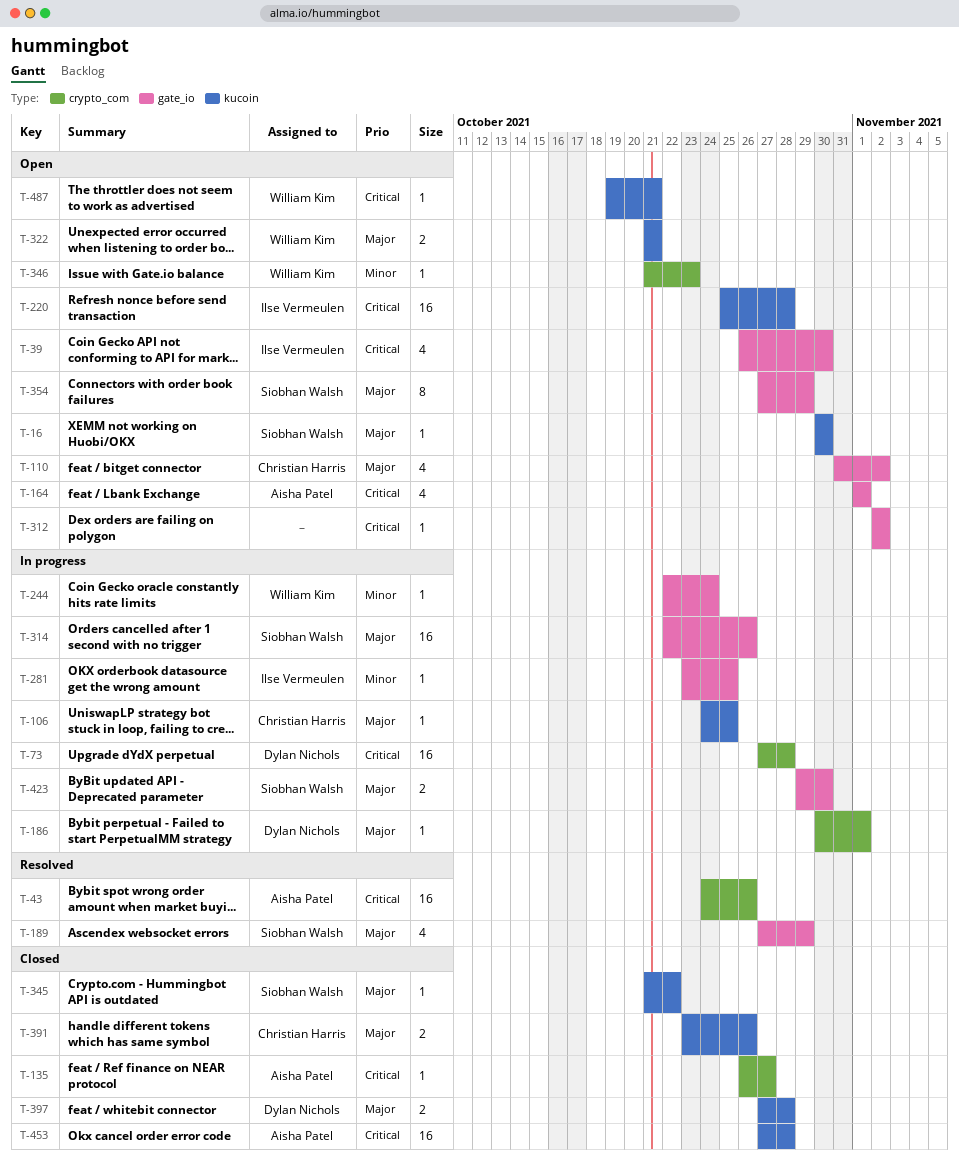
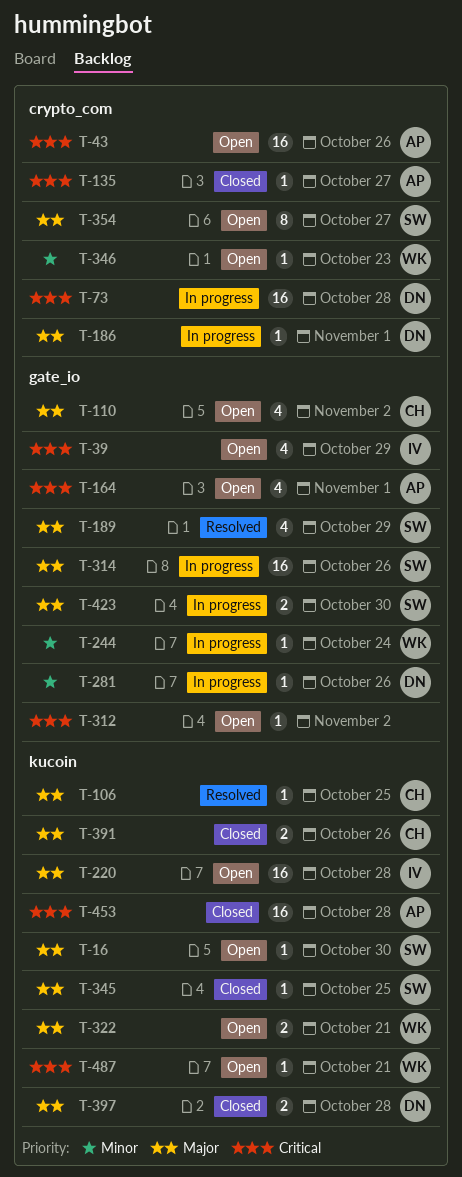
T-39, due: Oct 30 -> Oct 29
T-43, status: Resolved -> Open
T-106, status: In progress -> Resolved
T-220, priority: Critical -> Major
T-281, owner: Ilse Vermeulen -> Dylan Nichols
T-281, due: Oct 25 -> Oct 26
T-345, due: Oct 22 -> Oct 25
T-354, label: gate_io -> crypto_com
T-354, due: Oct 29 -> Oct 27

